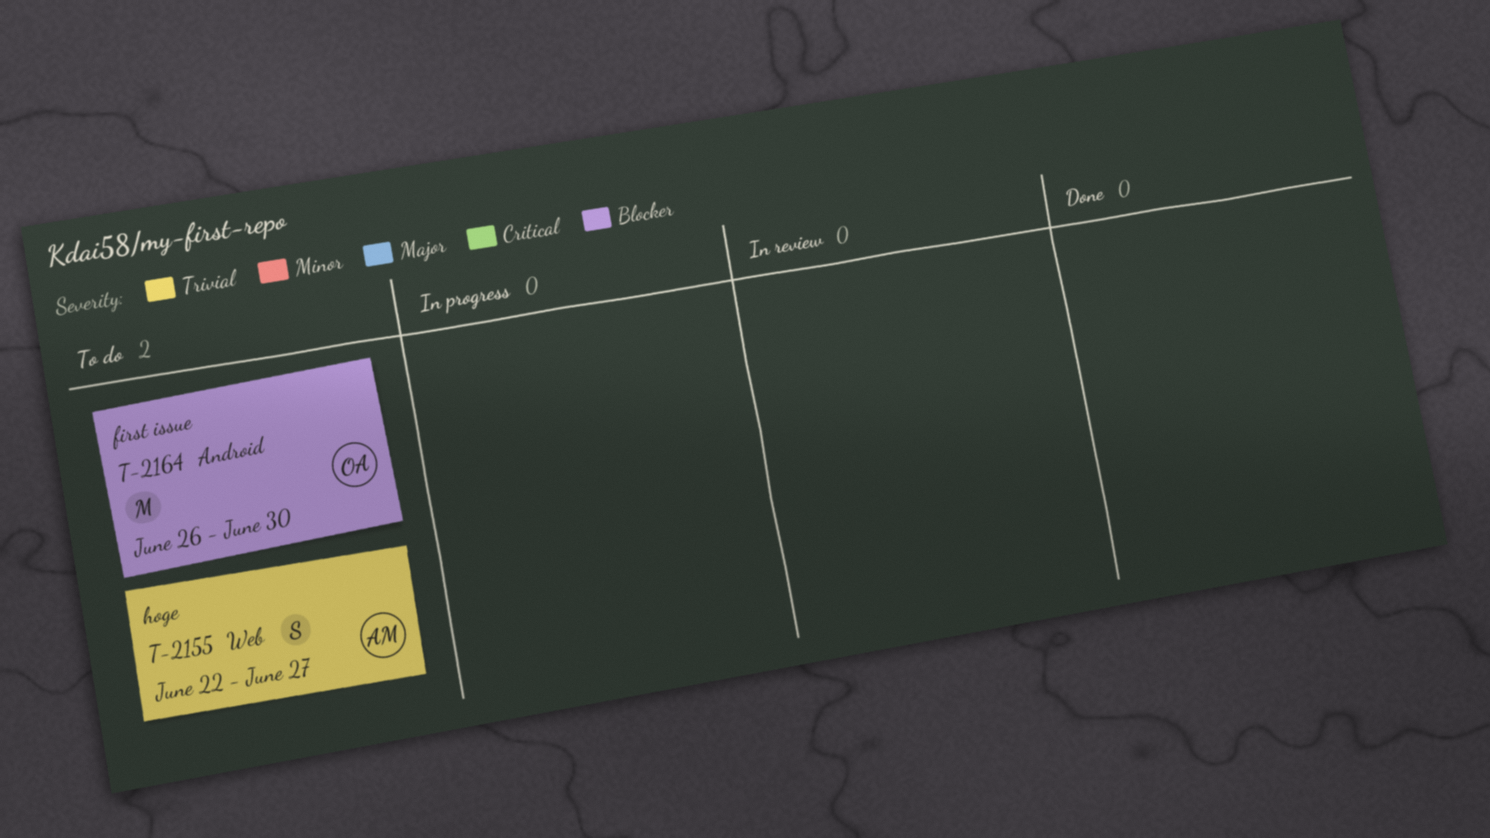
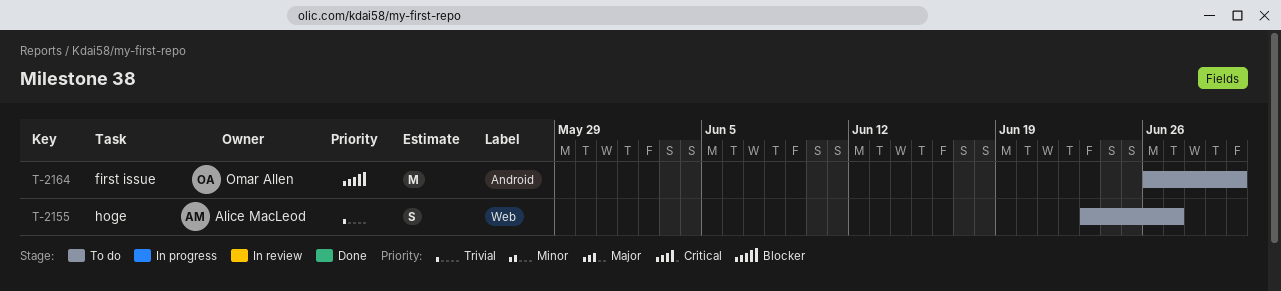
T-2155, start: Jun 22 -> Jun 23

